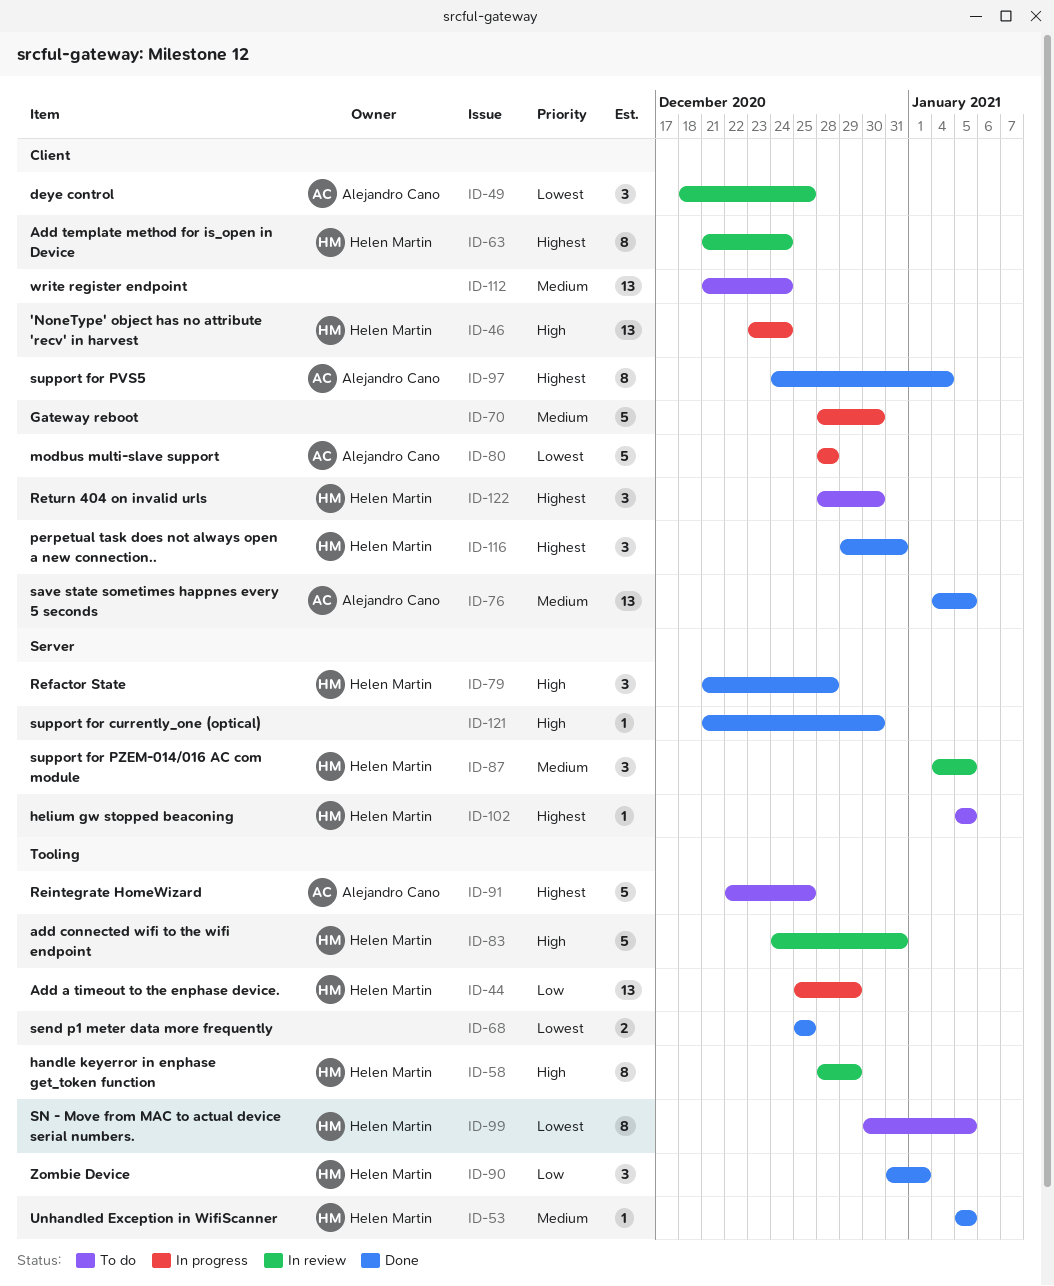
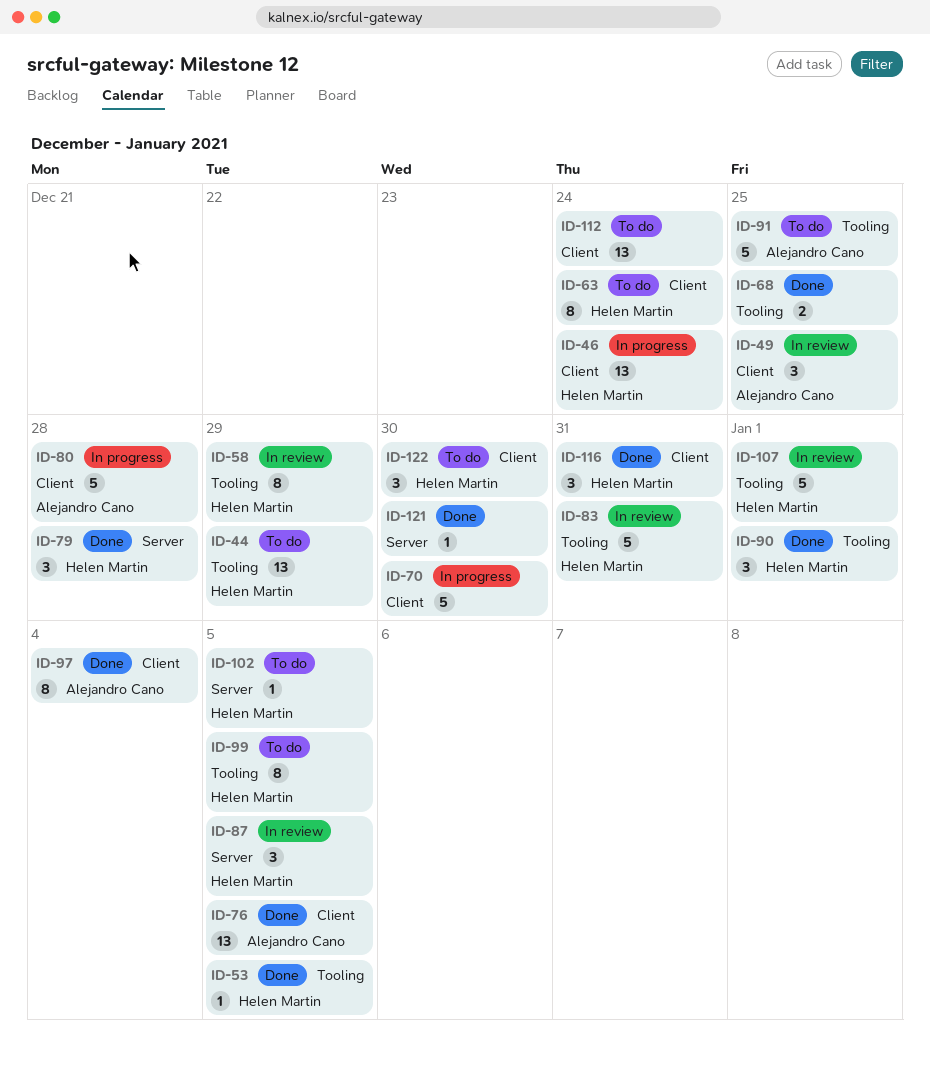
ID-44, status: In progress -> To do
ID-63, status: In review -> To do
ID-107: none -> present

